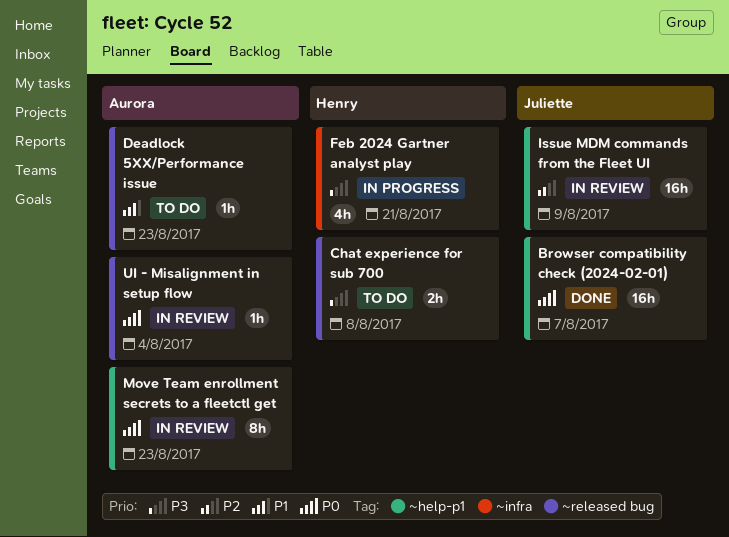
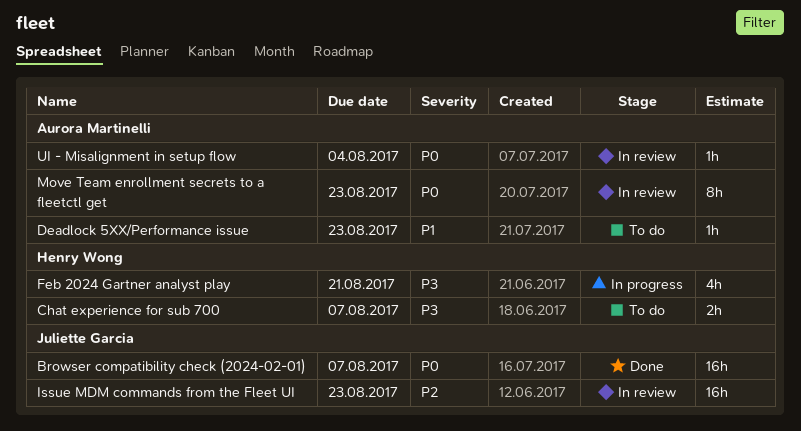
Chat experience for sub 700, due: Aug 8 -> Aug 7
Issue MDM commands from the Fleet UI, due: Aug 9 -> Aug 23

